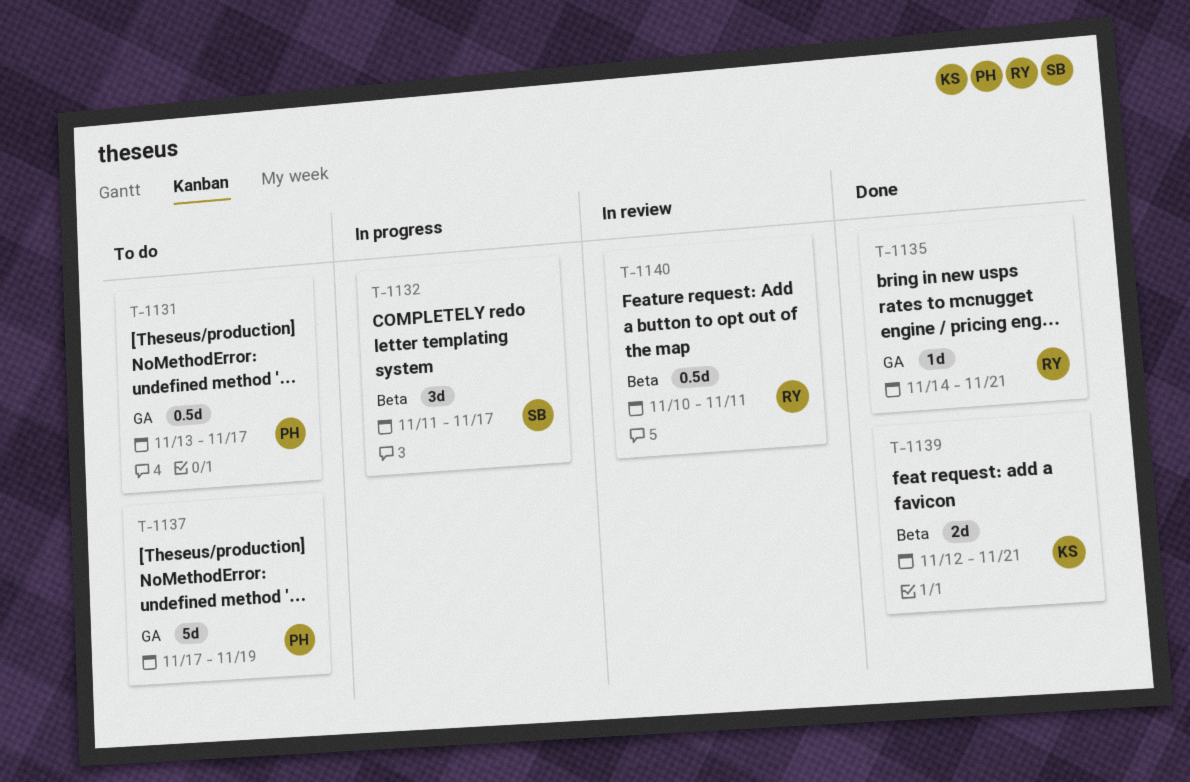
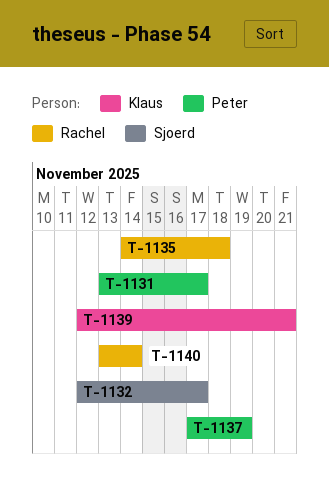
T-1132, start: Nov 11 -> Nov 12
T-1135, due: Nov 21 -> Nov 18
T-1140, start: Nov 10 -> Nov 13
T-1140, due: Nov 11 -> Nov 14

